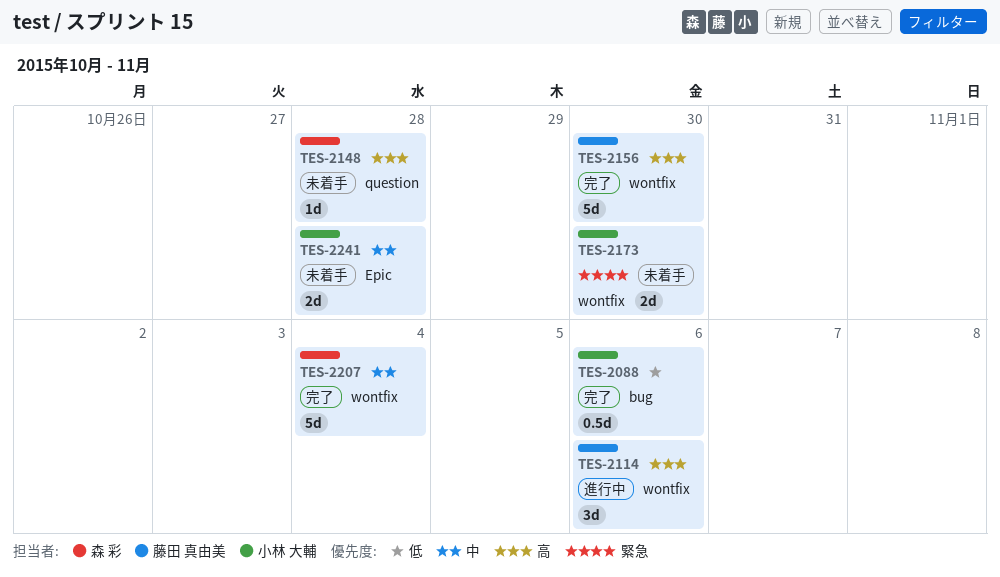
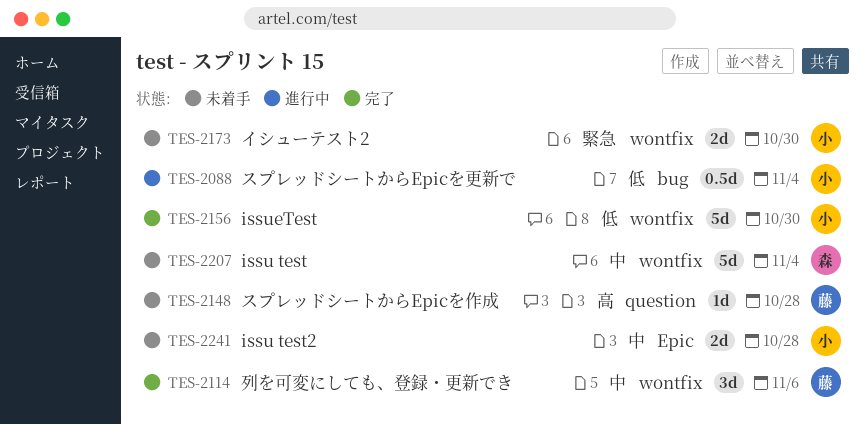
TES-2088, status: 完了 -> 進行中
TES-2088, due: Nov 6 -> Nov 4
TES-2114, status: 進行中 -> 完了
TES-2114, priority: 高 -> 中
TES-2148, owner: 森 彩 -> 藤田 真由美
TES-2156, owner: 藤田 真由美 -> 小林 大輔
TES-2156, priority: 高 -> 低
TES-2207, status: 完了 -> 未着手

